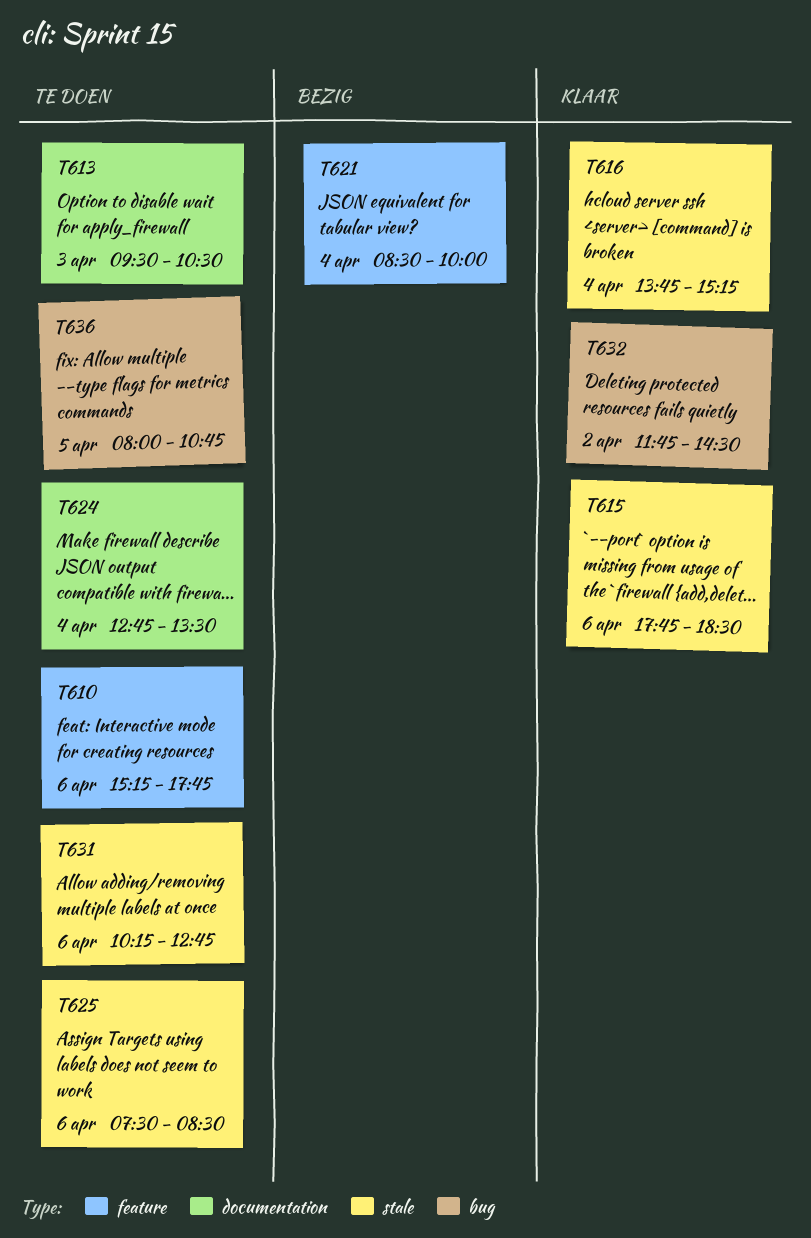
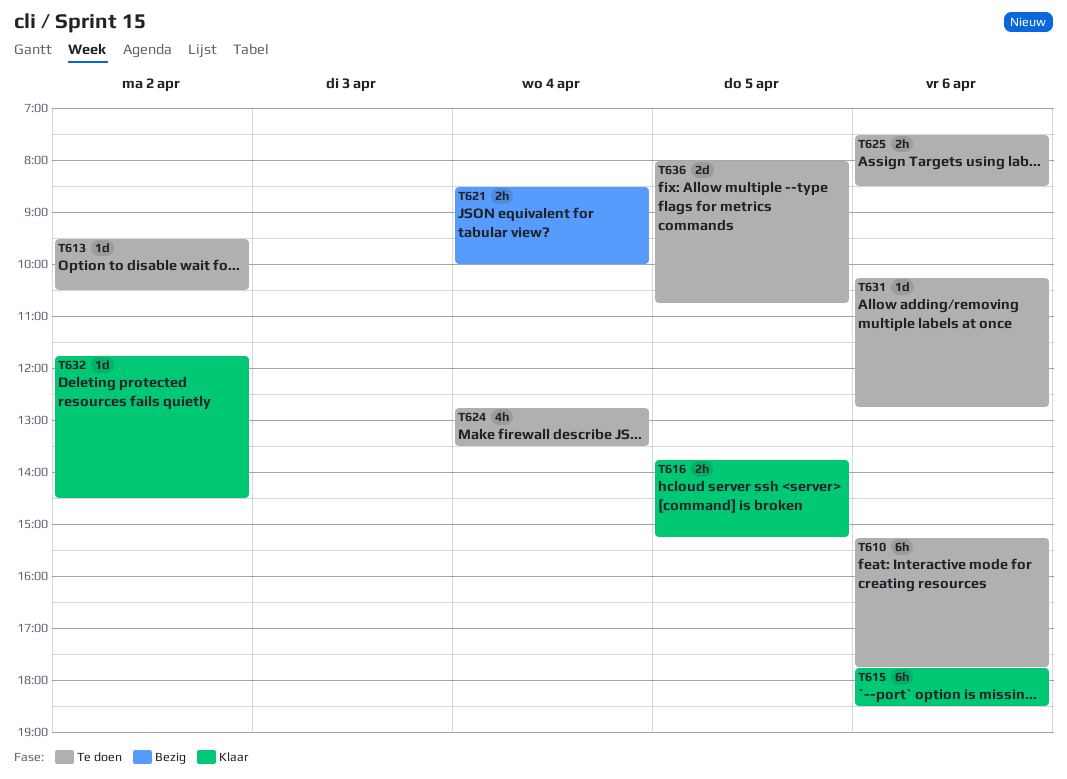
T613, day: Apr 3 -> Apr 2
T616, day: Apr 4 -> Apr 5

